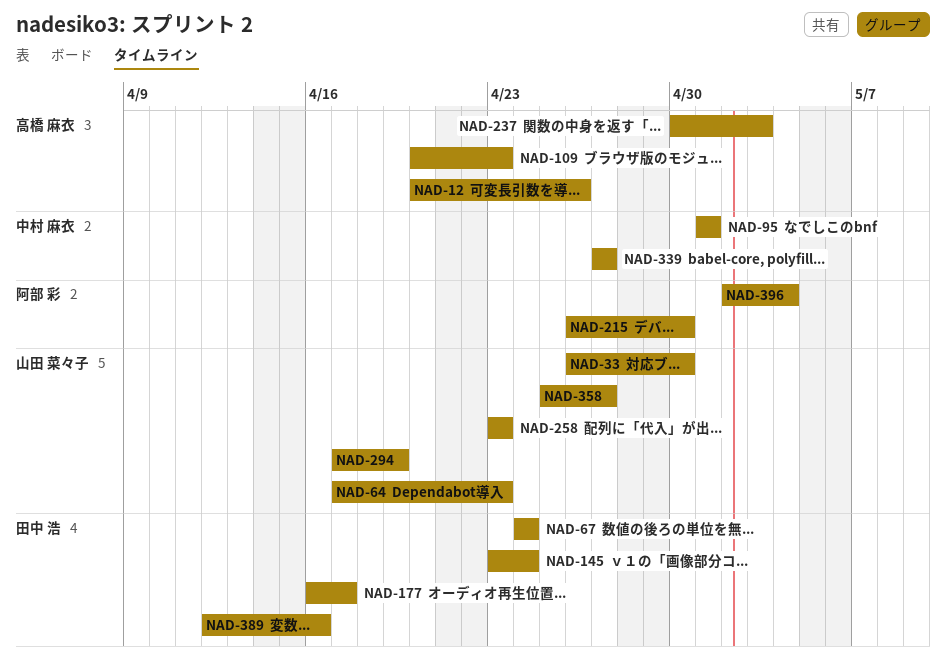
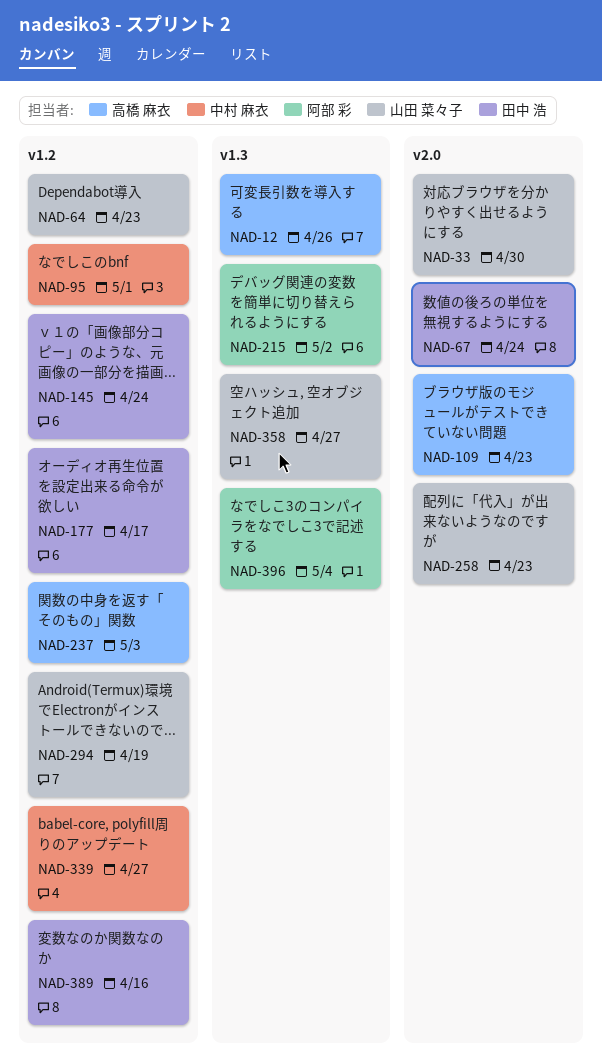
NAD-215, due: Apr 30 -> May 2

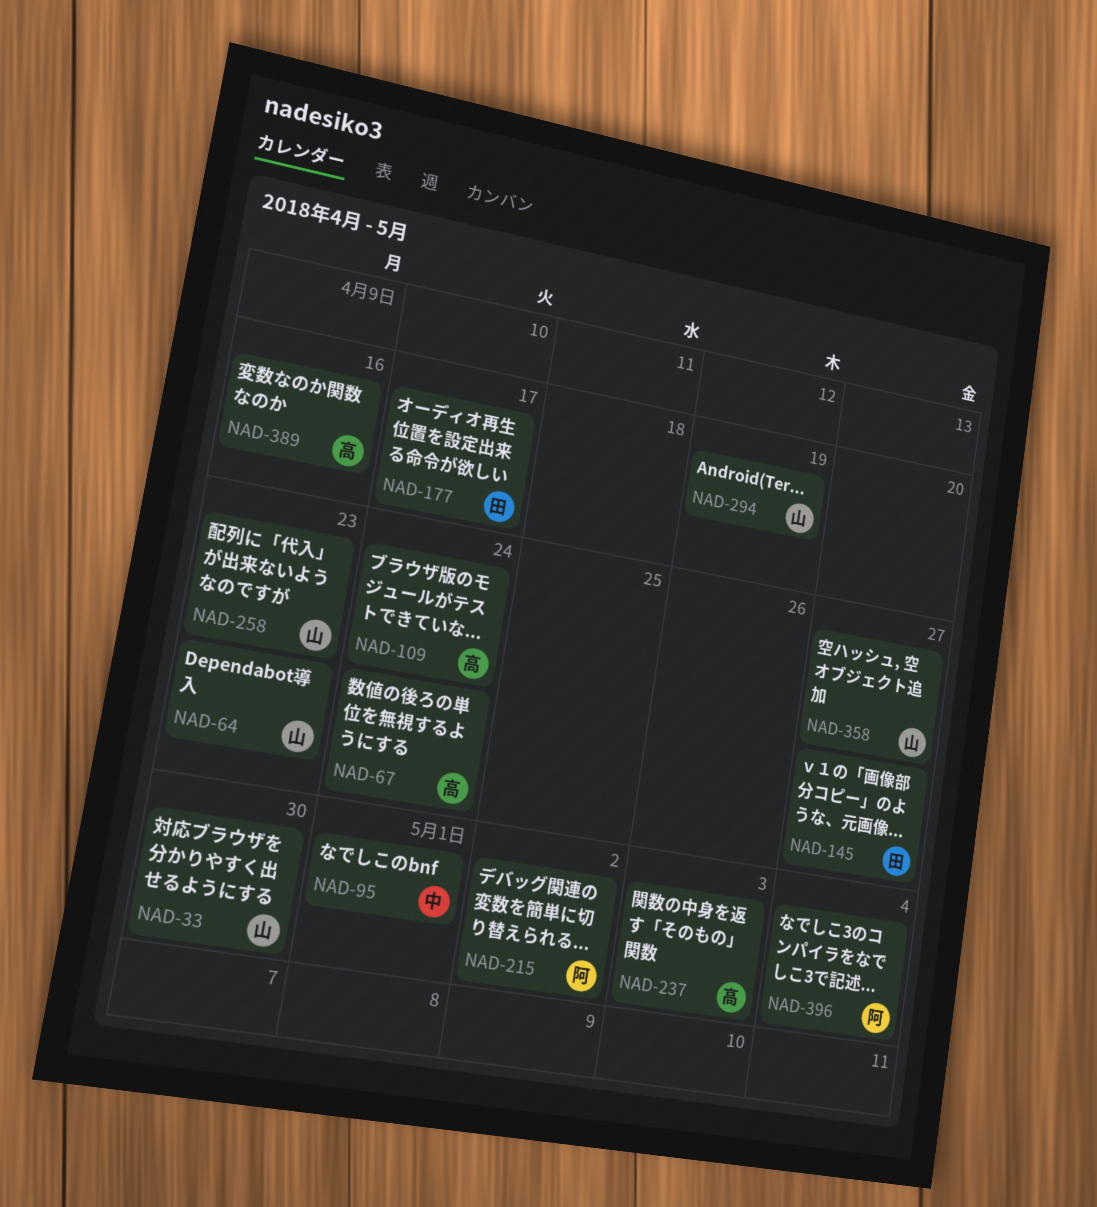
NAD-12: present -> none
NAD-67, owner: 田中 浩 -> 高橋 麻衣
NAD-109, due: Apr 23 -> Apr 24
NAD-145, due: Apr 24 -> Apr 27
NAD-339: present -> none
NAD-389, owner: 田中 浩 -> 高橋 麻衣

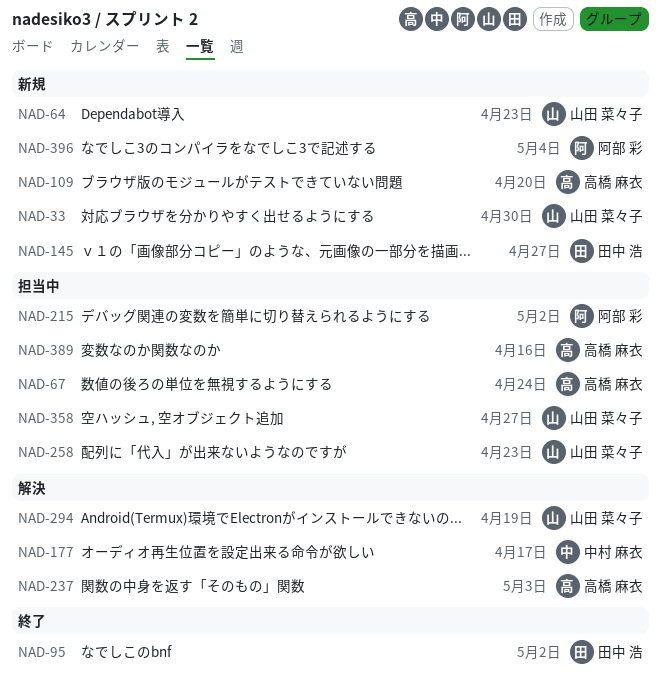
NAD-95, owner: 中村 麻衣 -> 田中 浩
NAD-95, due: May 1 -> May 2
NAD-109, due: Apr 24 -> Apr 20
NAD-177, owner: 田中 浩 -> 中村 麻衣

